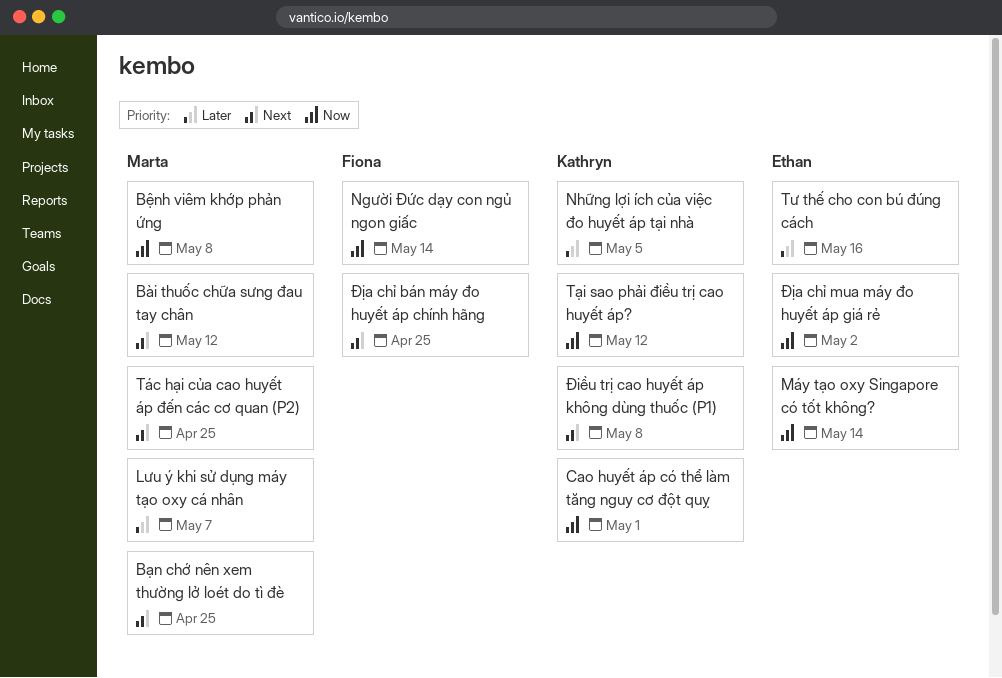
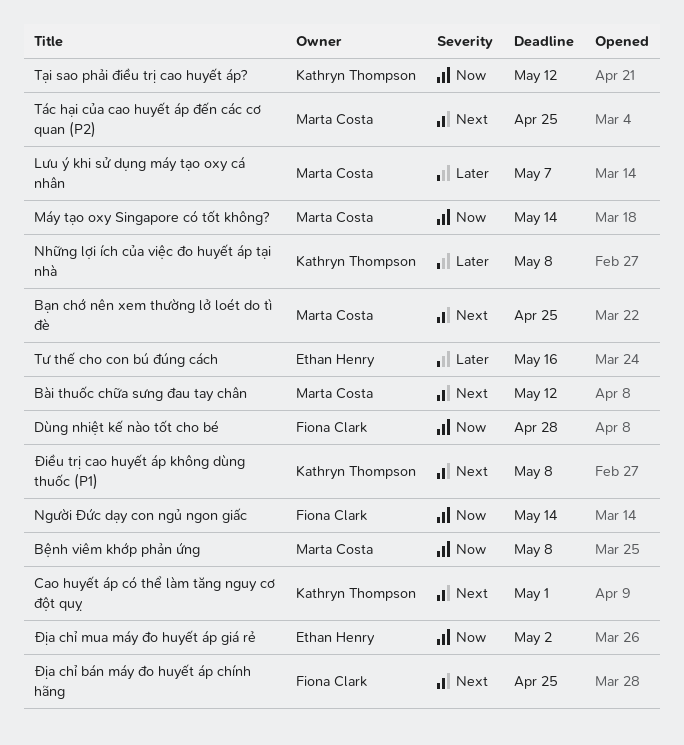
Cao huyết áp có thể làm tăng nguy cơ đột quỵ, priority: Now -> Next
Dùng nhiệt kế nào tốt cho bé: none -> present
Máy tạo oxy Singapore có tốt không?, owner: Ethan Henry -> Marta Costa
Những lợi ích của việc đo huyết áp tại nhà, due: May 5 -> May 8

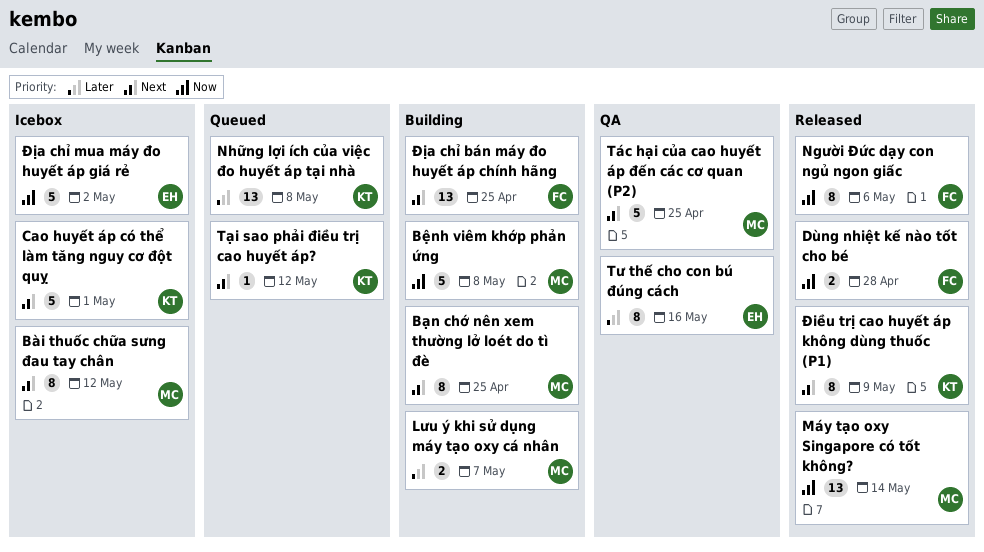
Người Đức dạy con ngủ ngon giấc, due: May 14 -> May 6
Tại sao phải điều trị cao huyết áp?, priority: Now -> Next
Điều trị cao huyết áp không dùng thuốc (P1), due: May 8 -> May 9

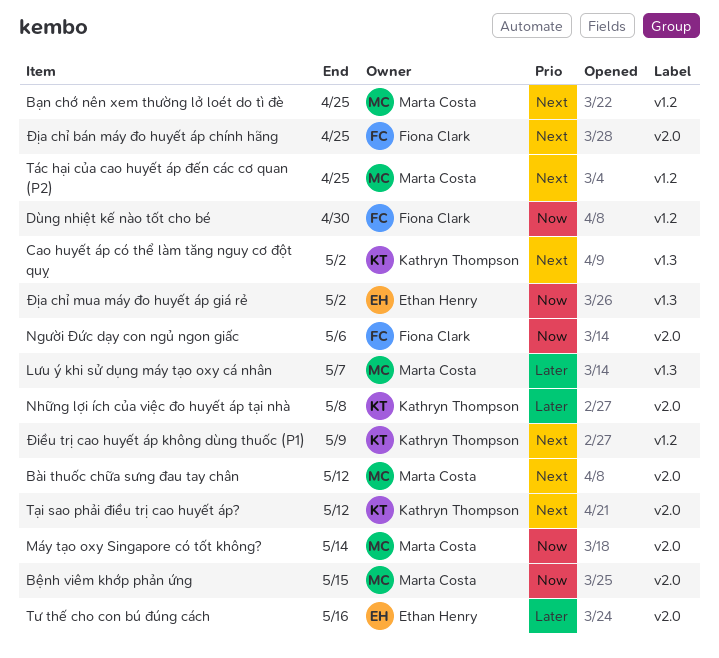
Bệnh viêm khớp phản ứng, due: May 8 -> May 15
Cao huyết áp có thể làm tăng nguy cơ đột quỵ, due: May 1 -> May 2
Dùng nhiệt kế nào tốt cho bé, due: Apr 28 -> Apr 30

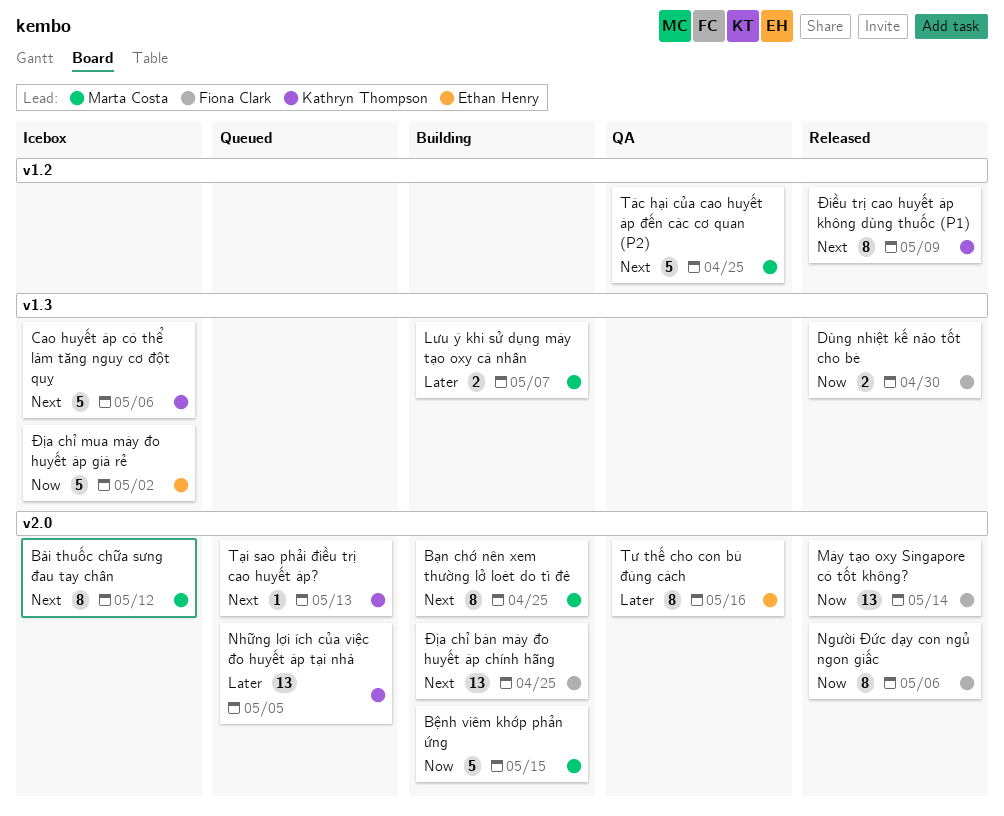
Bạn chớ nên xem thường lở loét do tì đè, label: v1.2 -> v2.0
Cao huyết áp có thể làm tăng nguy cơ đột quỵ, due: May 2 -> May 6
Dùng nhiệt kế nào tốt cho bé, label: v1.2 -> v1.3
Máy tạo oxy Singapore có tốt không?, owner: Marta Costa -> Fiona Clark
Những lợi ích của việc đo huyết áp tại nhà, due: May 8 -> May 5
Tại sao phải điều trị cao huyết áp?, due: May 12 -> May 13

